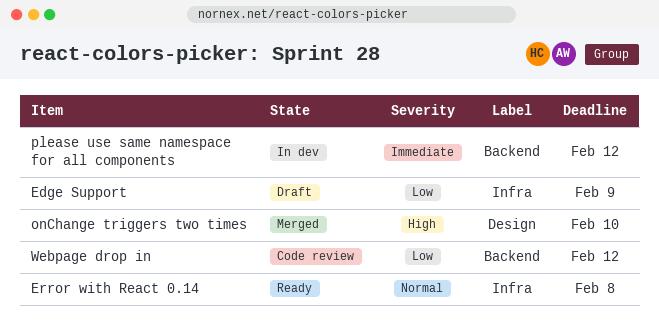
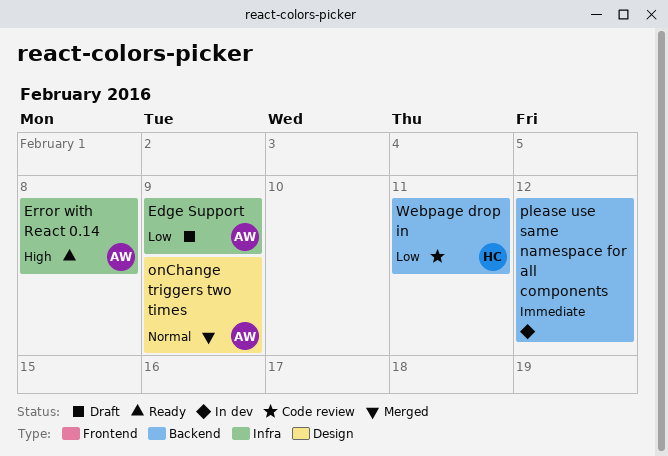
Error with React 0.14, priority: Normal -> High
onChange triggers two times, priority: High -> Normal
onChange triggers two times, due: Feb 10 -> Feb 9
Webpage drop in, due: Feb 12 -> Feb 11

